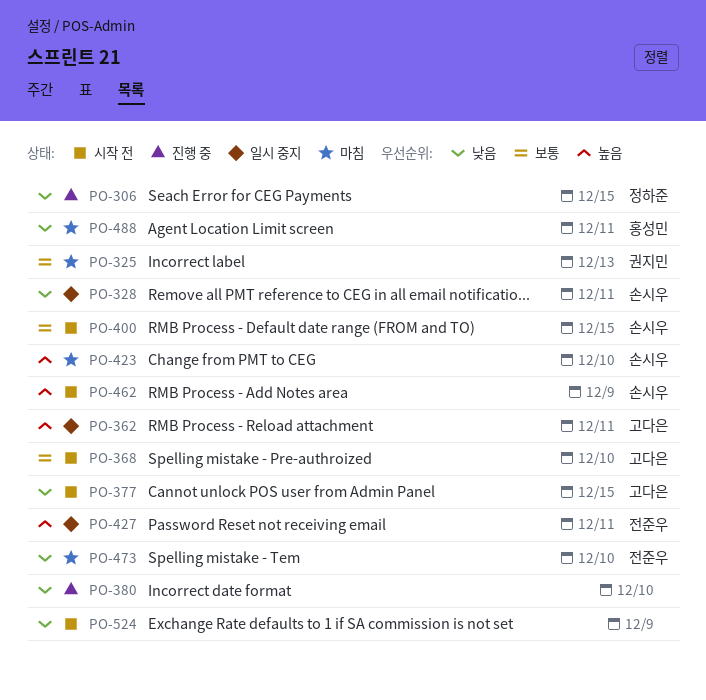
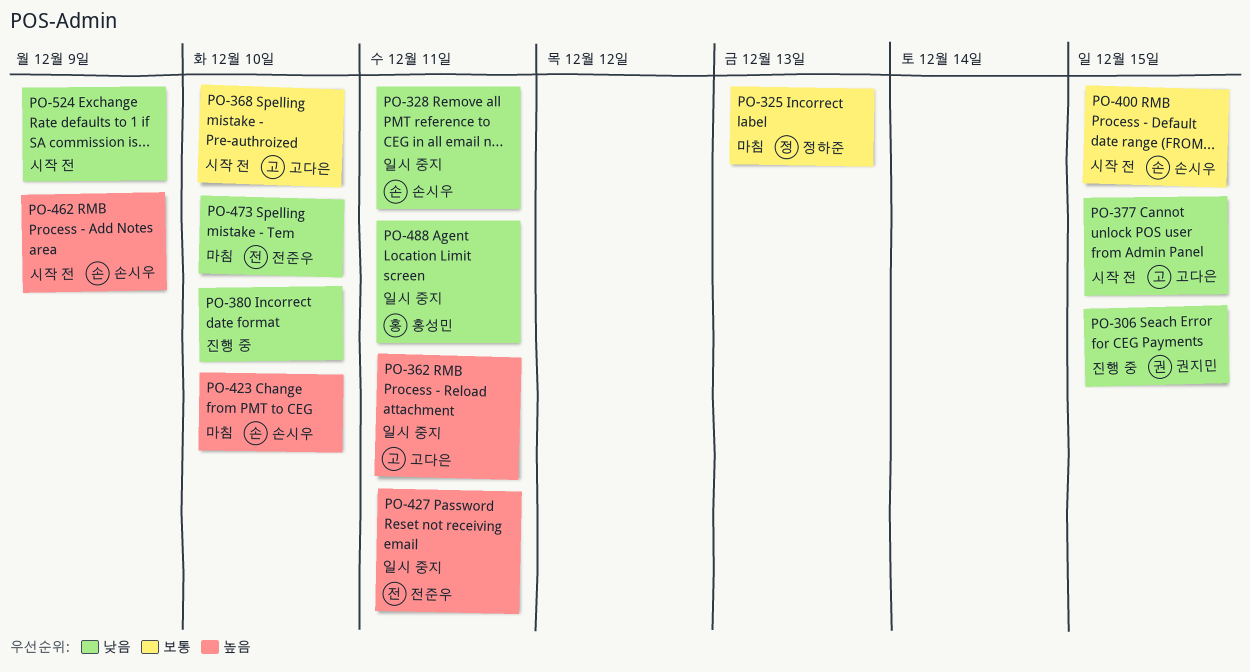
PO-306, owner: 정하준 -> 권지민
PO-325, owner: 권지민 -> 정하준
PO-488, status: 마침 -> 일시 중지

